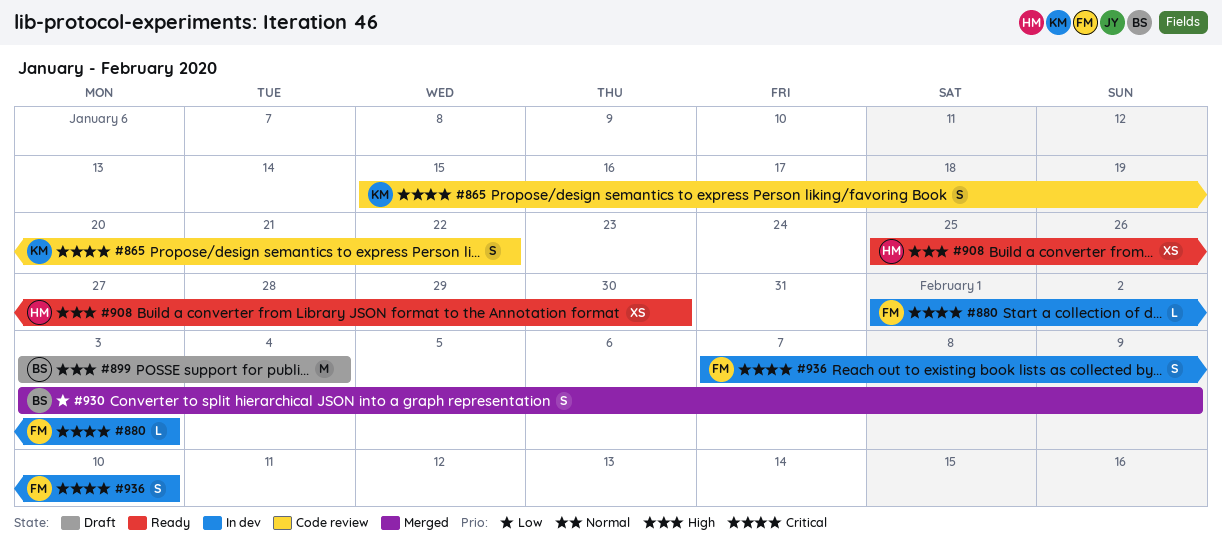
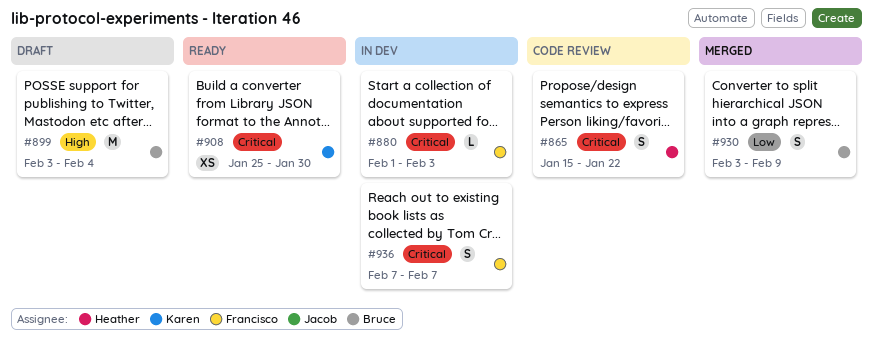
#865, owner: Karen -> Heather
#908, owner: Heather -> Karen
#908, priority: High -> Critical
#936, due: Feb 10 -> Feb 7

